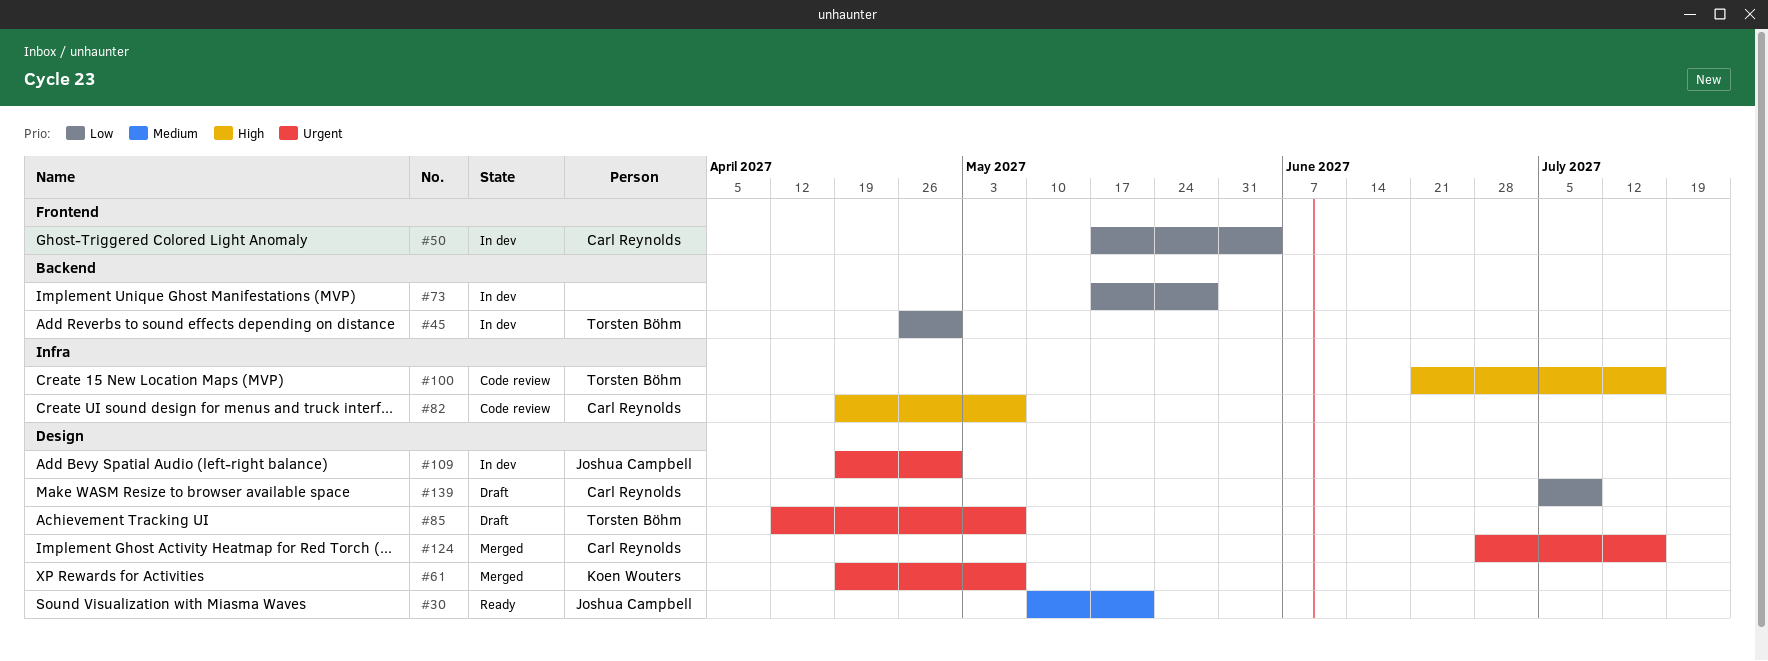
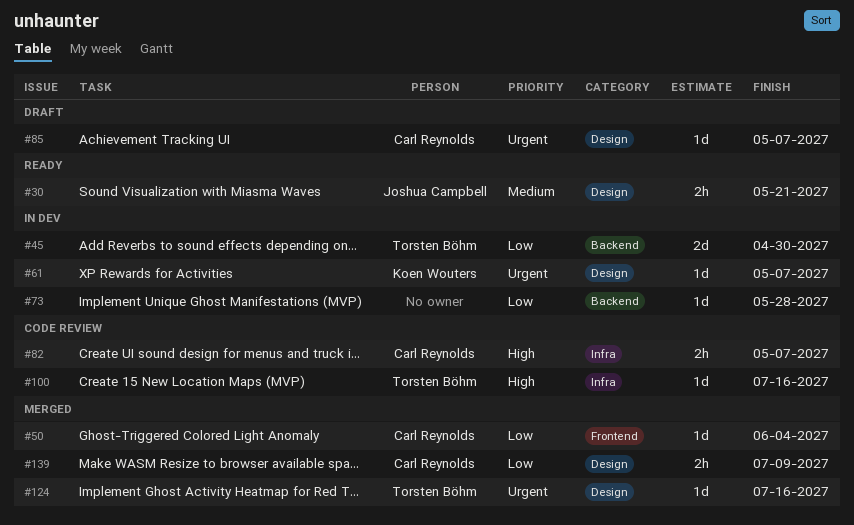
#50, status: In dev -> Merged
#61, status: Merged -> In dev
#85, owner: Torsten Böhm -> Carl Reynolds
#109: present -> none
#124, owner: Carl Reynolds -> Torsten Böhm
#139, status: Draft -> Merged

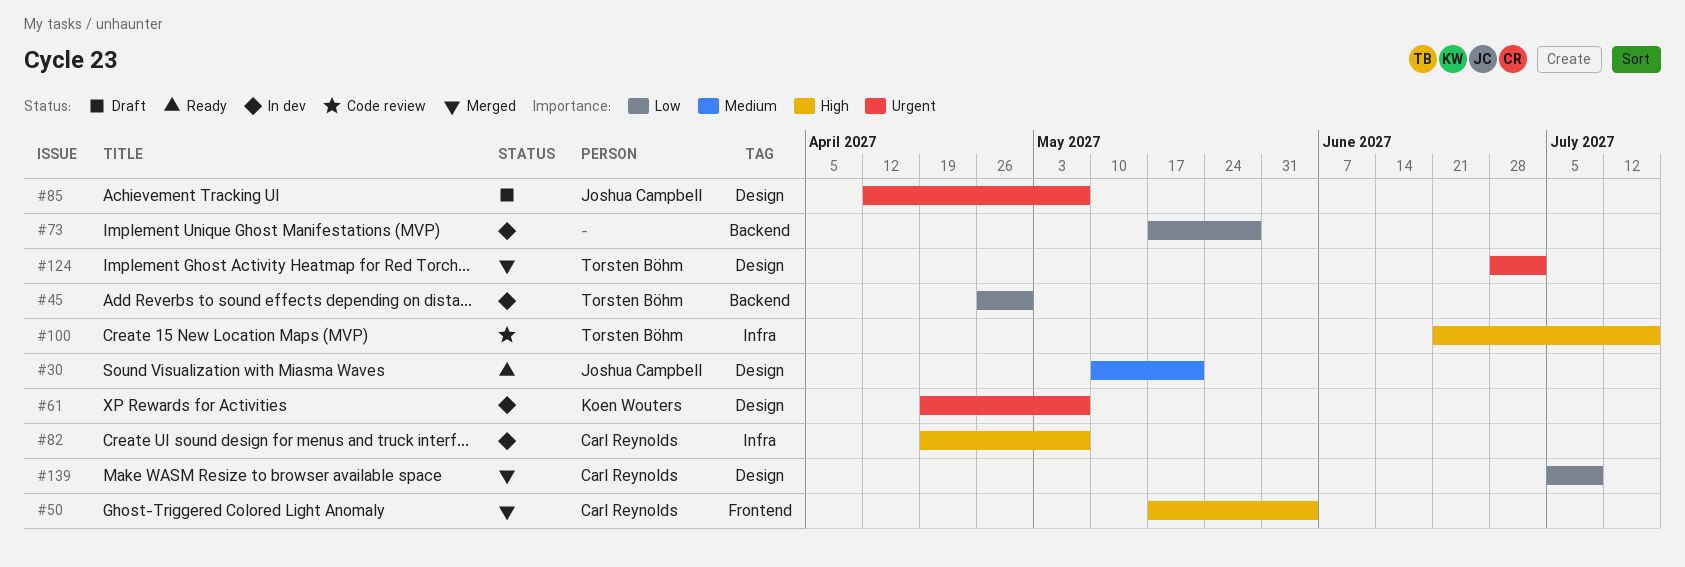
#50, priority: Low -> High
#82, status: Code review -> In dev
#85, owner: Carl Reynolds -> Joshua Campbell
#124, due: Jul 16 -> Jul 2

